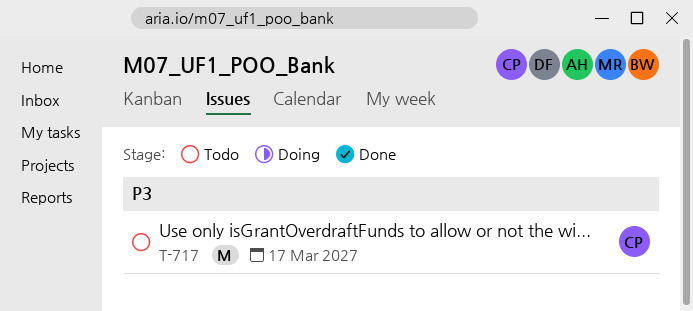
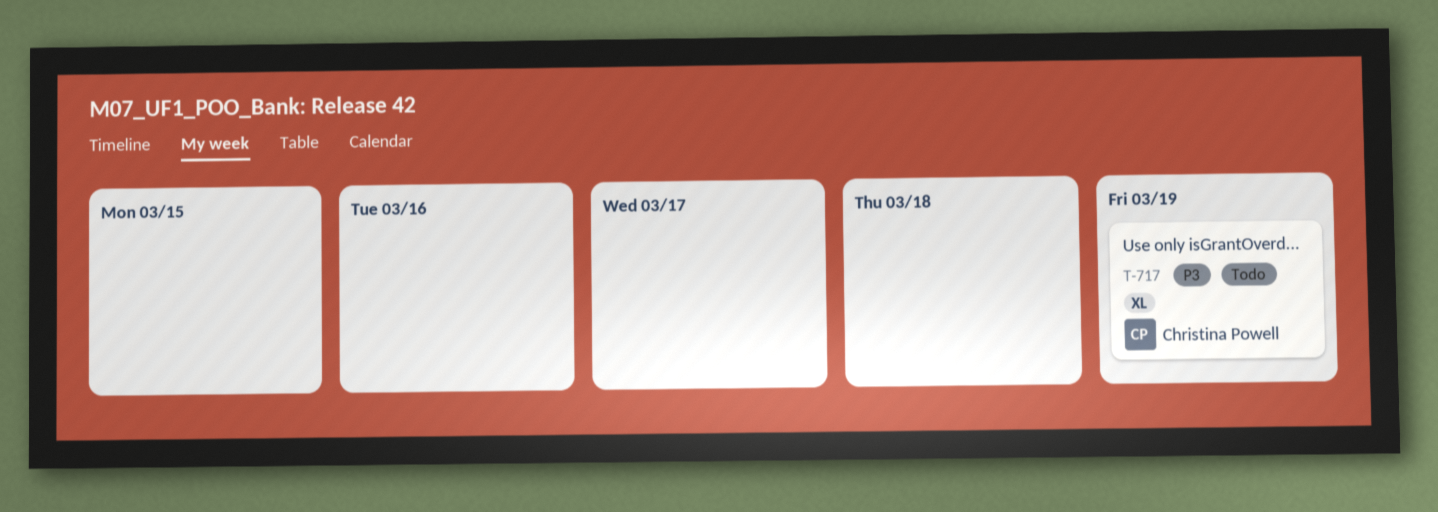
T-717, estimate: M -> XL
T-717, due: Mar 17 -> Mar 19

